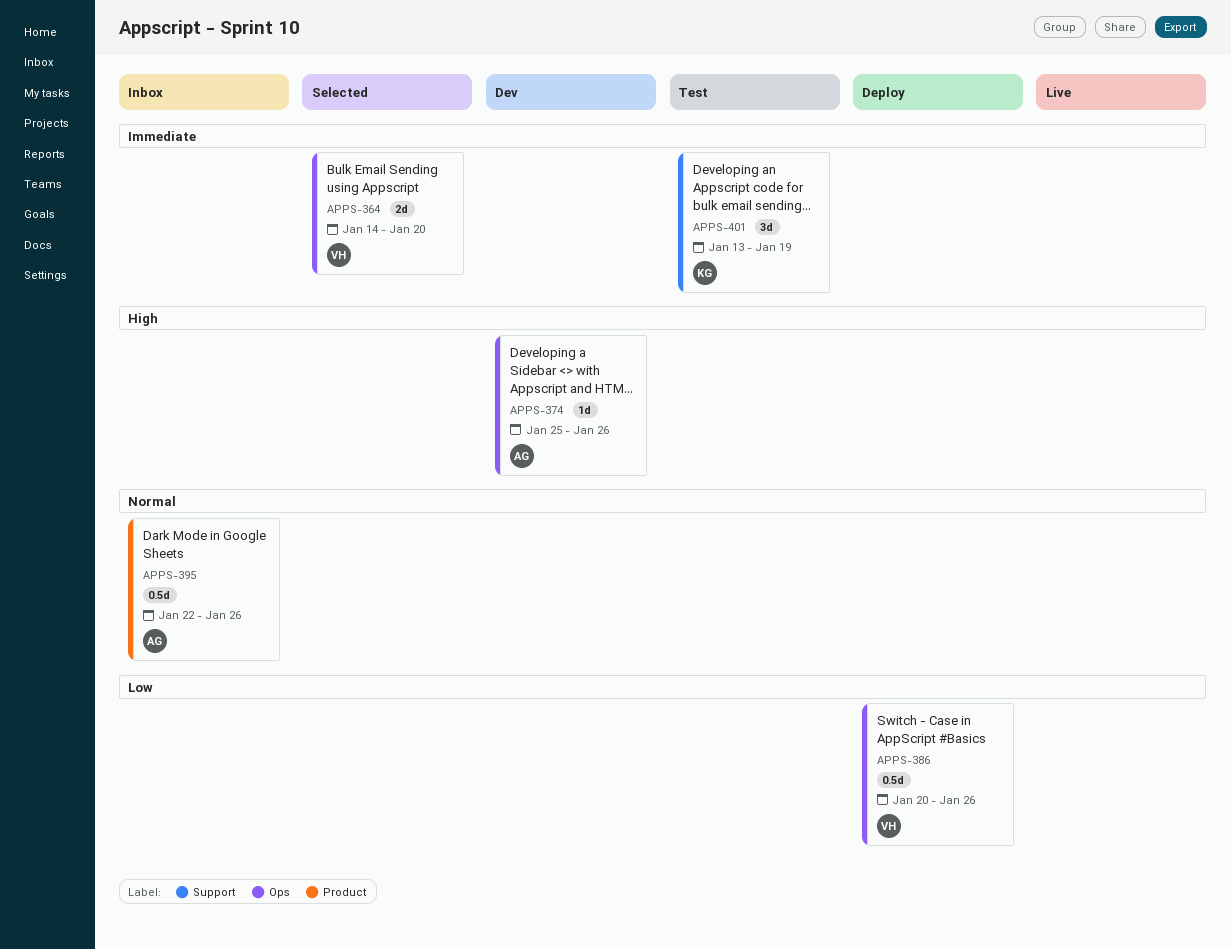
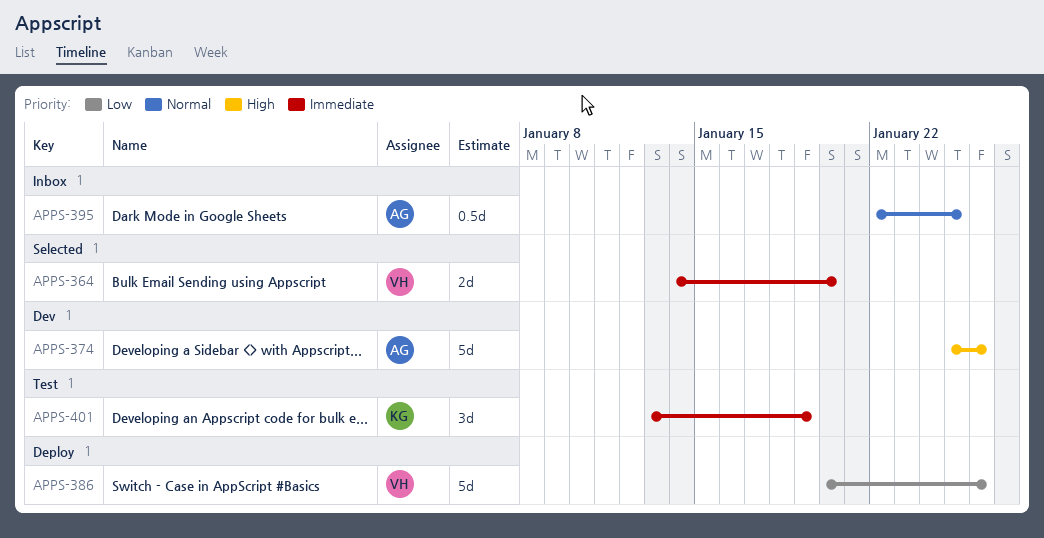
APPS-374, estimate: 1d -> 5d
APPS-386, estimate: 0.5d -> 5d
APPS-395, due: Jan 26 -> Jan 25

